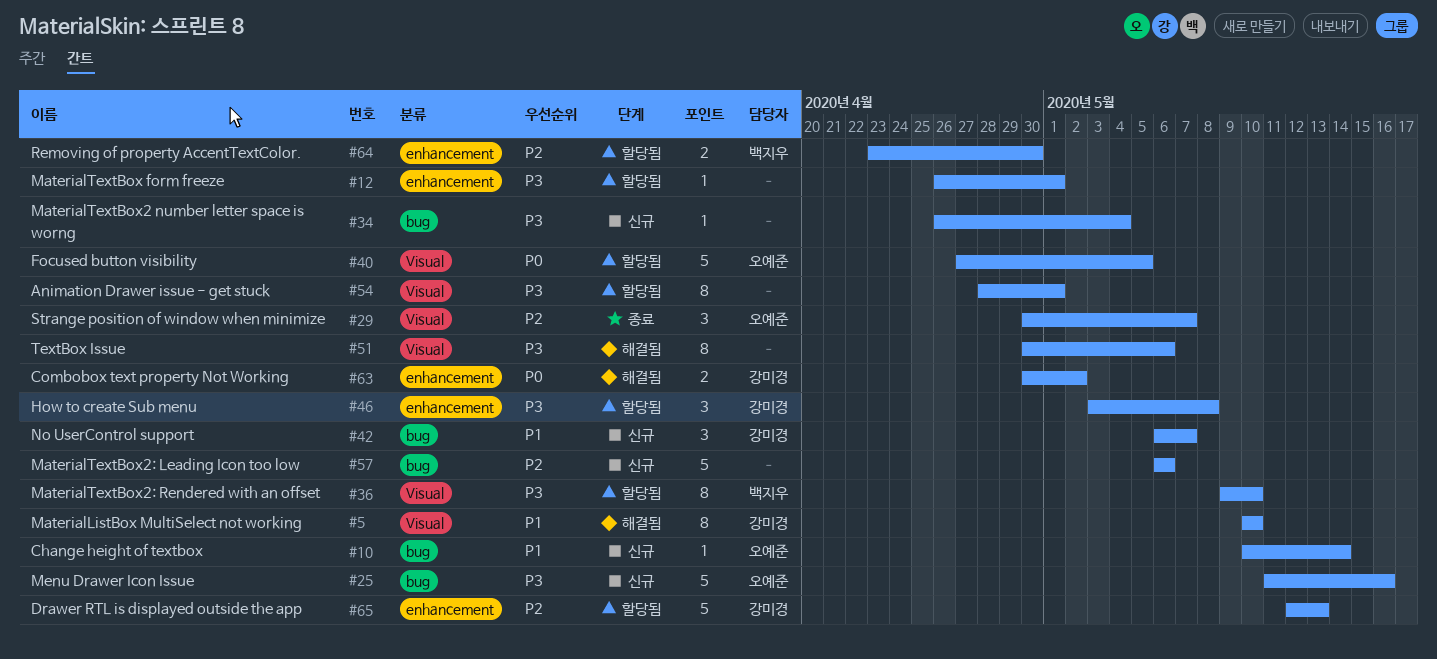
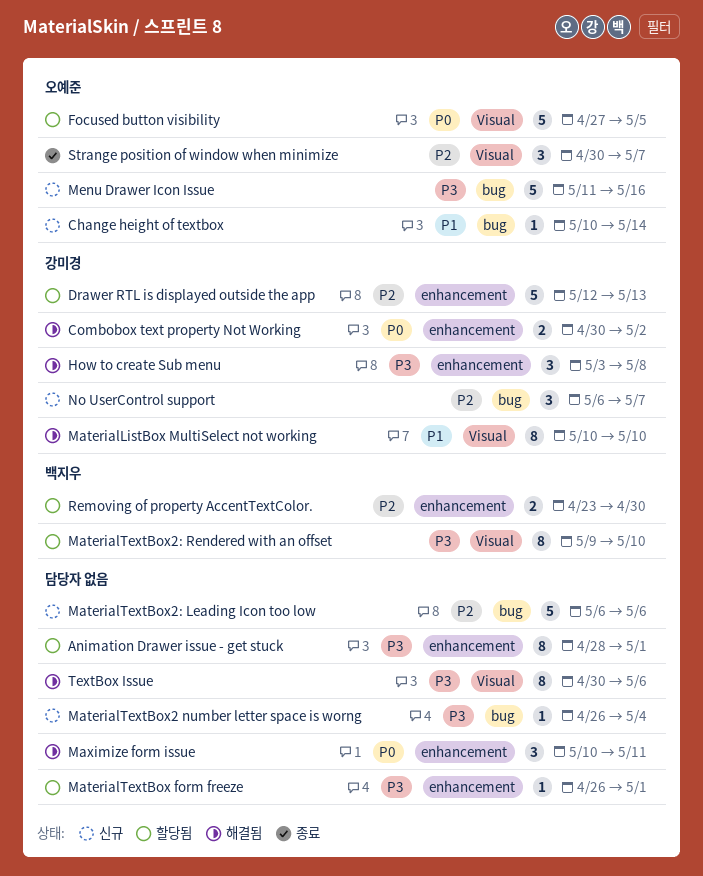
Animation Drawer issue - get stuck, label: Visual -> enhancement
How to create Sub menu, status: 할당됨 -> 해결됨
Maximize form issue: none -> present
No UserControl support, priority: P1 -> P2

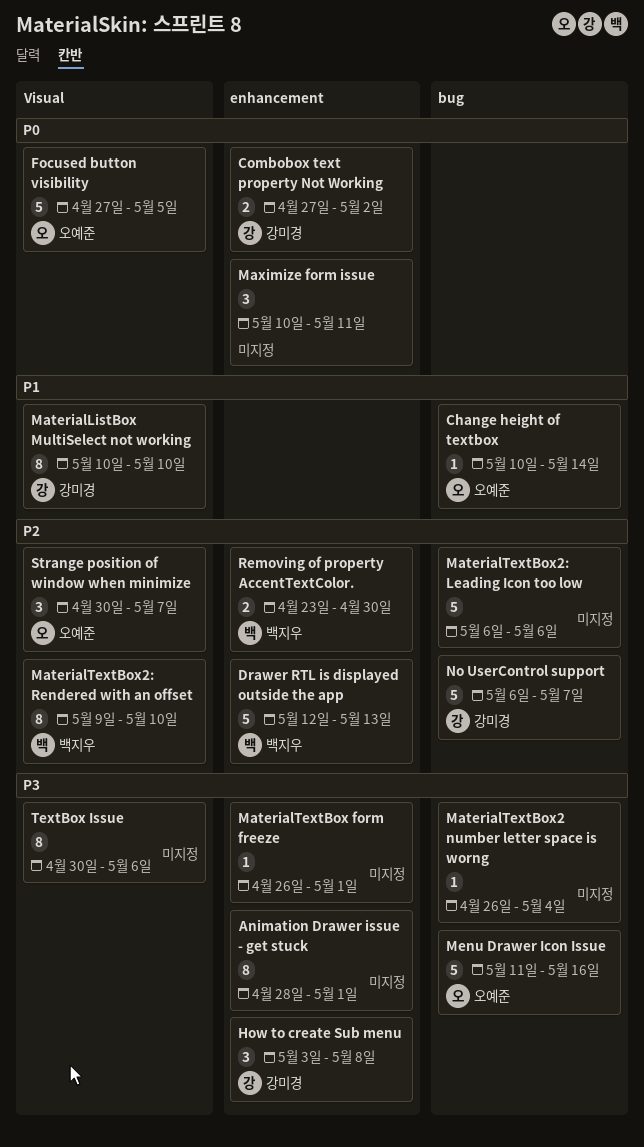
Combobox text property Not Working, start: Apr 30 -> Apr 27
Drawer RTL is displayed outside the app, owner: 강미경 -> 백지우
MaterialTextBox2: Rendered with an offset, priority: P3 -> P2
No UserControl support, estimate: 3 -> 5

